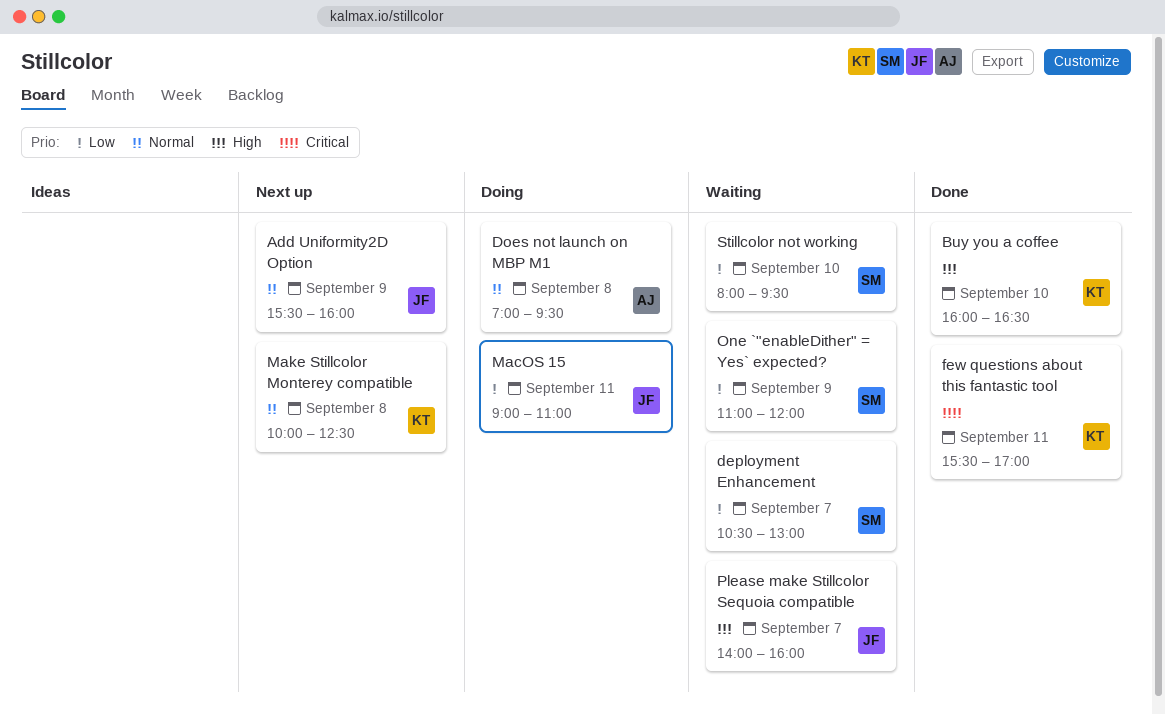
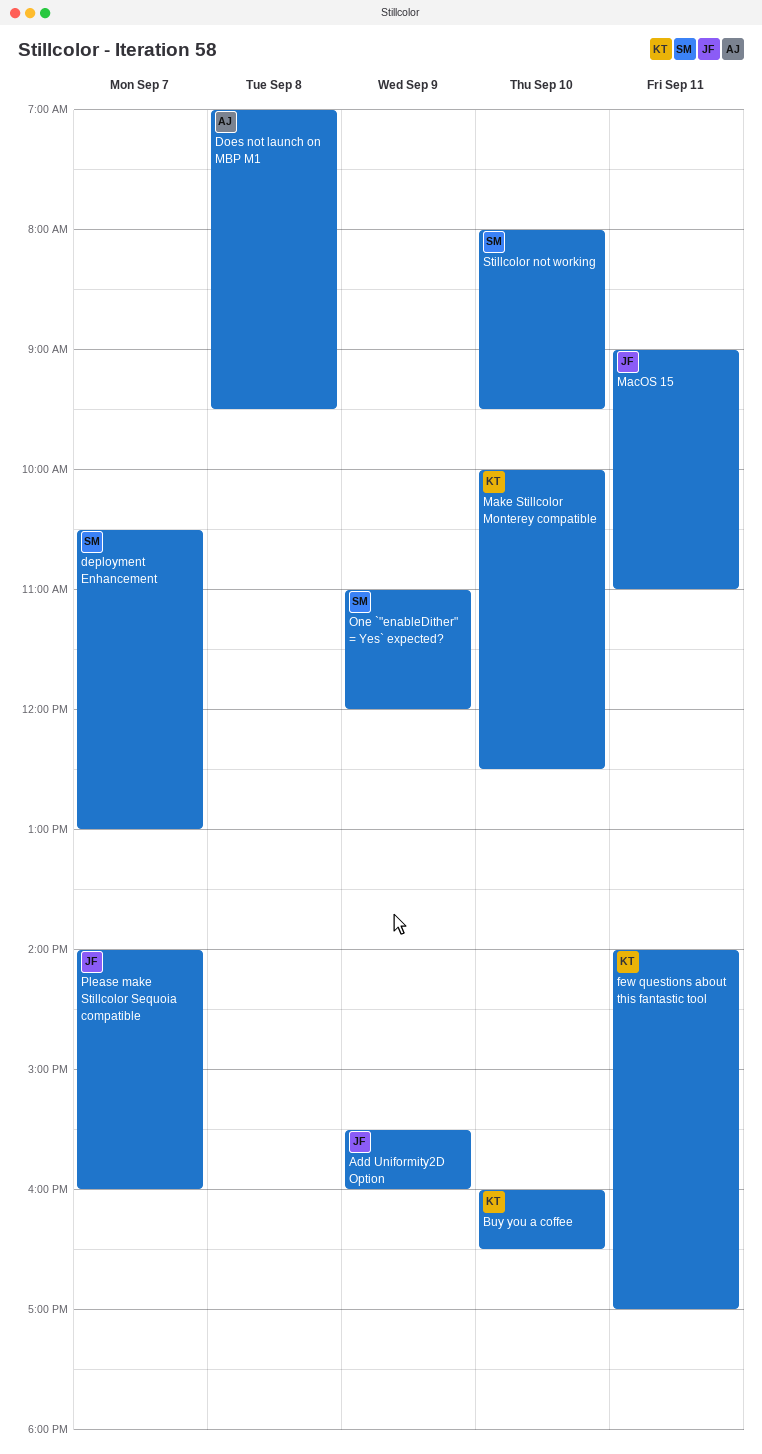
few questions about this fantastic tool, begins: 15:30 -> 14:00
Make Stillcolor Monterey compatible, day: Sep 8 -> Sep 10

